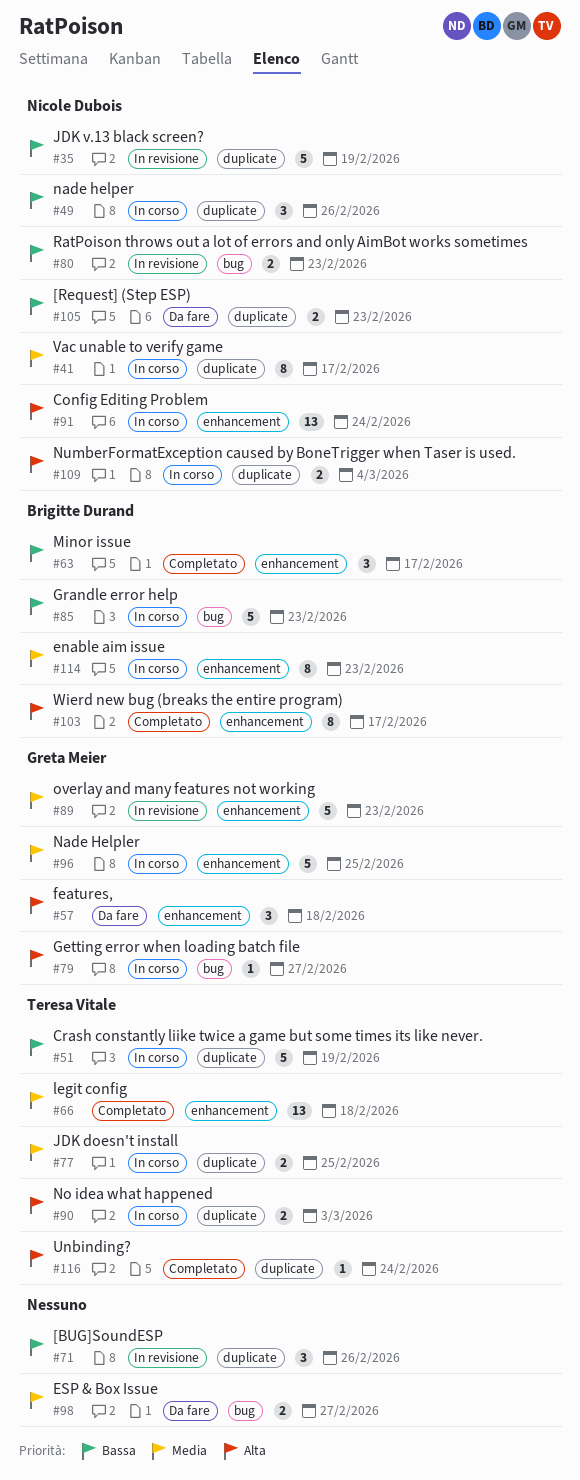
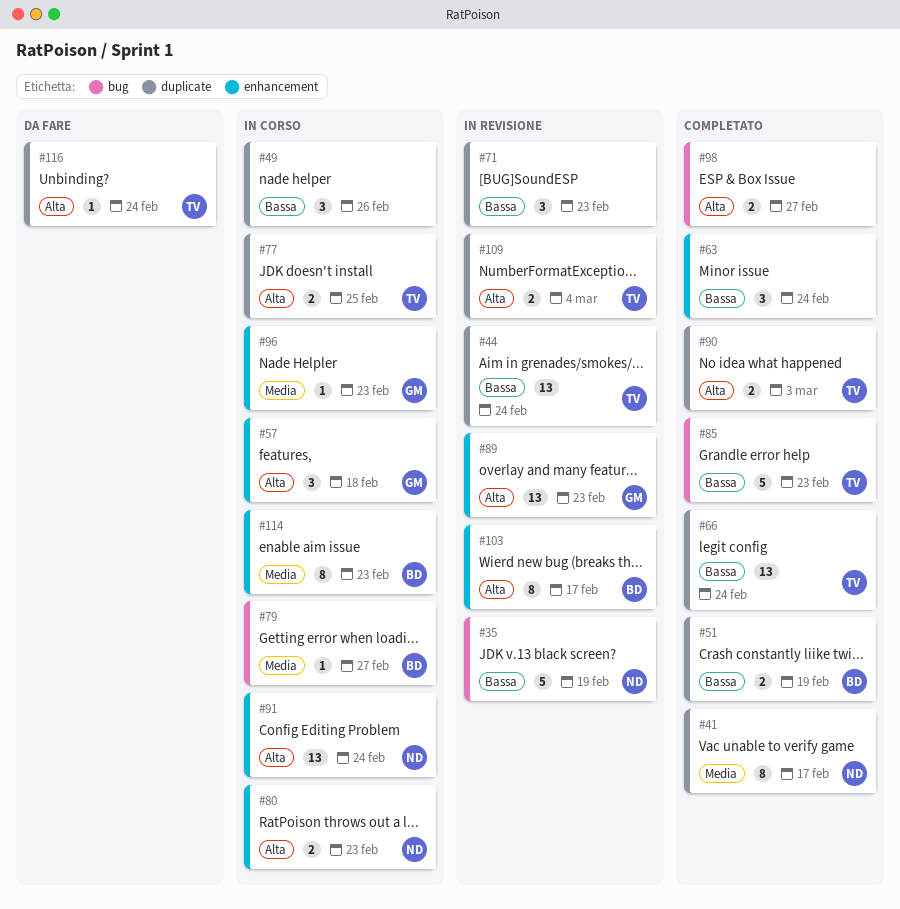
#35, label: duplicate -> bug
#41, status: In corso -> Completato
#44: none -> present
#49, owner: Nicole Dubois -> none
#51, status: In corso -> Completato
#51, owner: Teresa Vitale -> Brigitte Durand
#51, estimate: 5 -> 2
#57, status: Da fare -> In corso
#63, owner: Brigitte Durand -> none
#63, due: Feb 17 -> Feb 24
#66, priority: Media -> Bassa
#66, label: enhancement -> duplicate
#66, due: Feb 18 -> Feb 24
#71, due: Feb 26 -> Feb 23
#77, priority: Media -> Alta
#79, owner: Greta Meier -> Brigitte Durand
#79, priority: Alta -> Media
#80, status: In revisione -> In corso
#80, priority: Bassa -> Alta
#80, label: bug -> enhancement
#85, status: In corso -> Completato
#85, owner: Brigitte Durand -> Teresa Vitale
#89, priority: Media -> Alta
#89, estimate: 5 -> 13
#90, status: In corso -> Completato
#96, estimate: 5 -> 1
#96, due: Feb 25 -> Feb 23
#98, status: Da fare -> Completato
#98, priority: Media -> Alta
#103, status: Completato -> In revisione
#105: present -> none
#109, status: In corso -> In revisione
#109, owner: Nicole Dubois -> Teresa Vitale
#116, status: Completato -> Da fare

